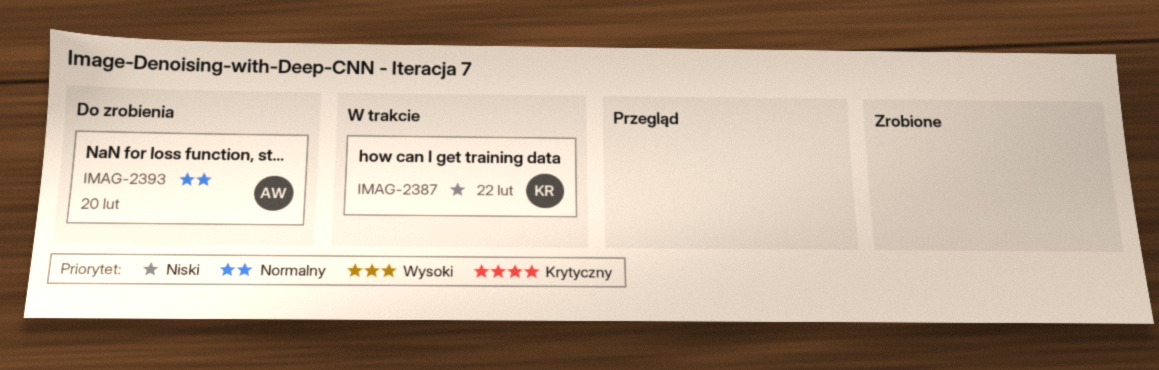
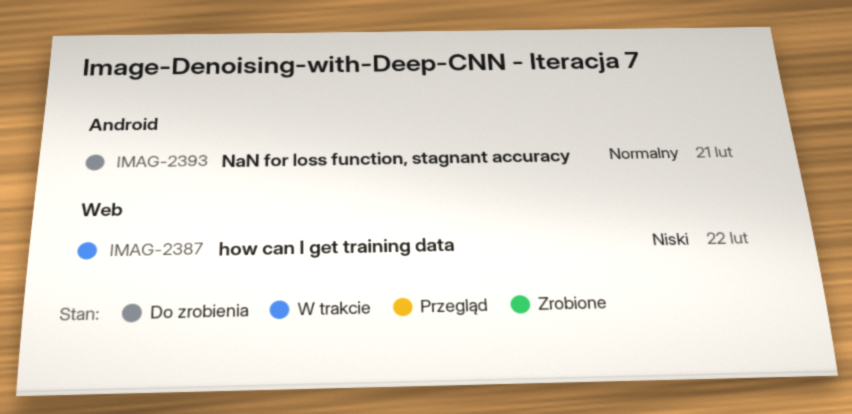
IMAG-2393, due: Feb 20 -> Feb 21

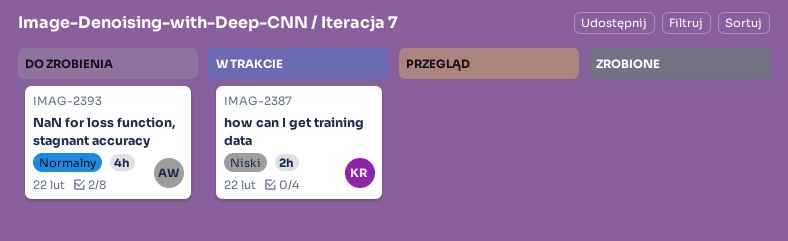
IMAG-2393, due: Feb 21 -> Feb 22

